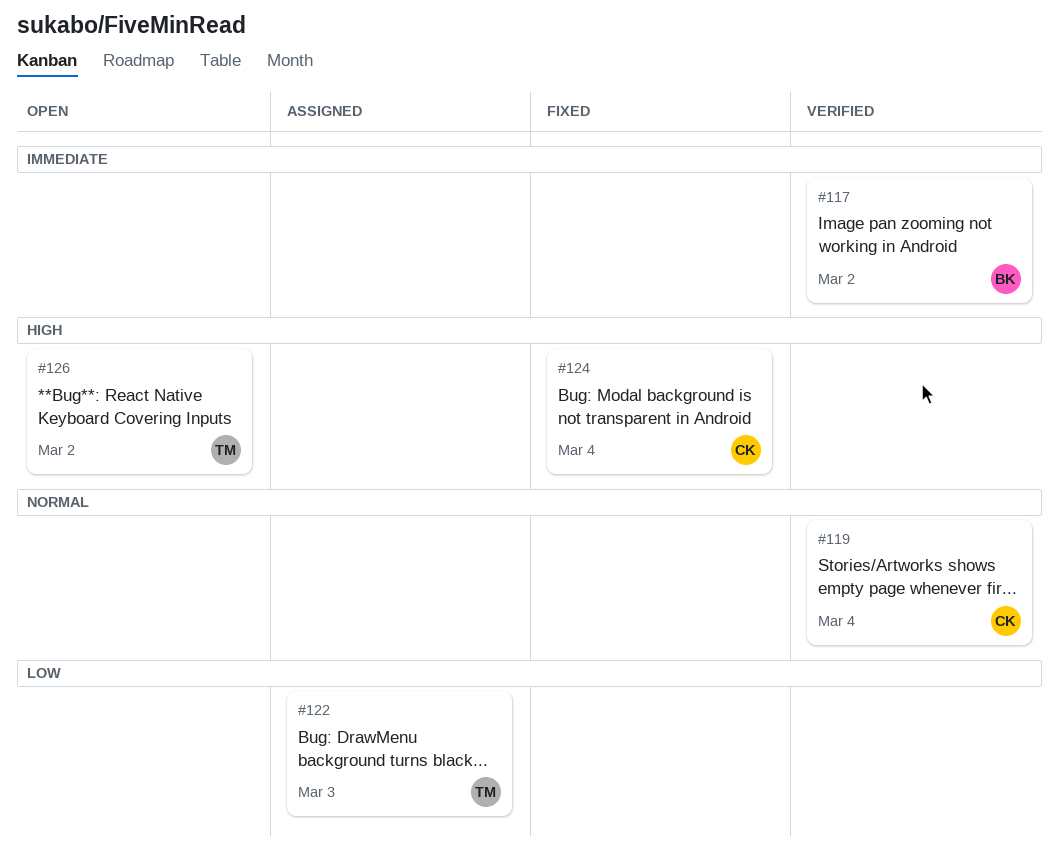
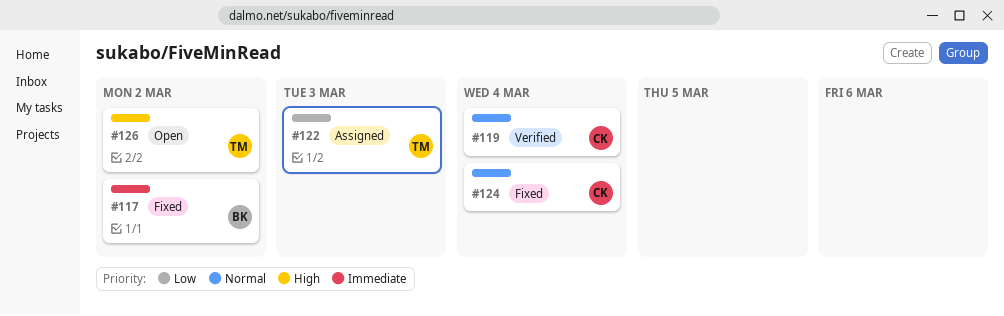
#117, status: Verified -> Fixed
#124, priority: High -> Normal

